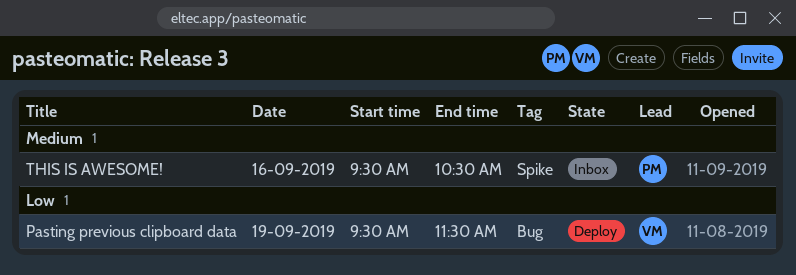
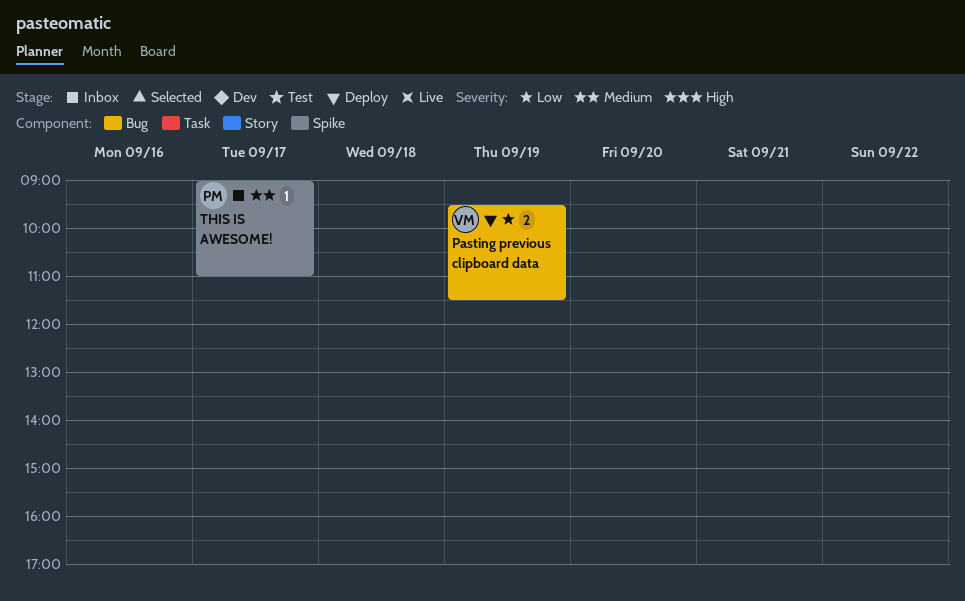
THIS IS AWESOME!, day: Sep 16 -> Sep 17
THIS IS AWESOME!, begins: 09:30 -> 09:00
THIS IS AWESOME!, ends: 10:30 -> 11:00

